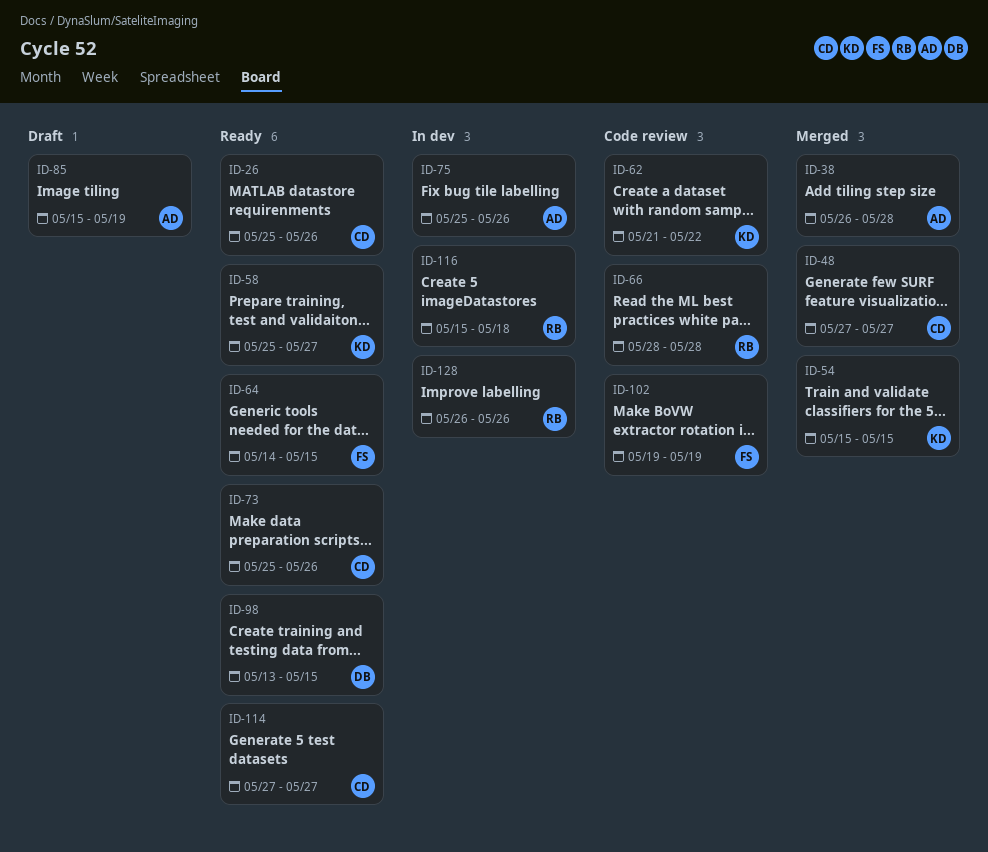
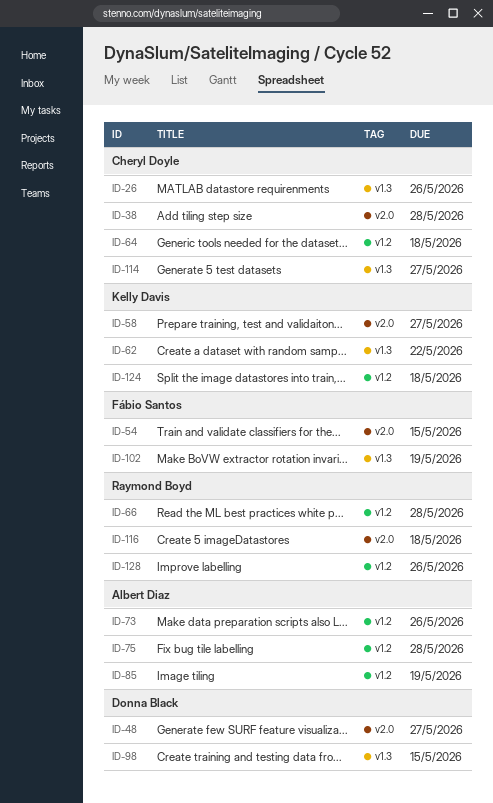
ID-38, owner: Albert Diaz -> Cheryl Doyle
ID-48, owner: Cheryl Doyle -> Donna Black
ID-54, owner: Kelly Davis -> Fábio Santos
ID-64, owner: Fábio Santos -> Cheryl Doyle
ID-64, due: May 15 -> May 18
ID-73, owner: Cheryl Doyle -> Albert Diaz
ID-75, due: May 26 -> May 28
ID-124: none -> present

